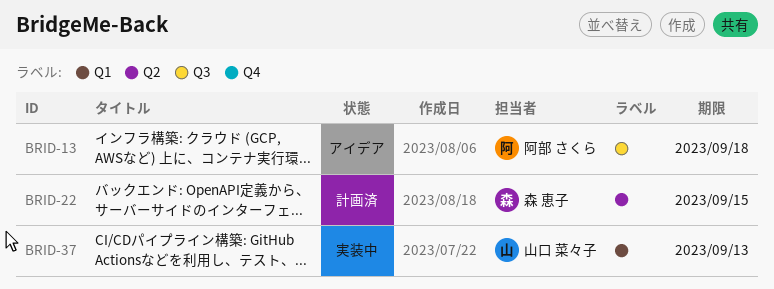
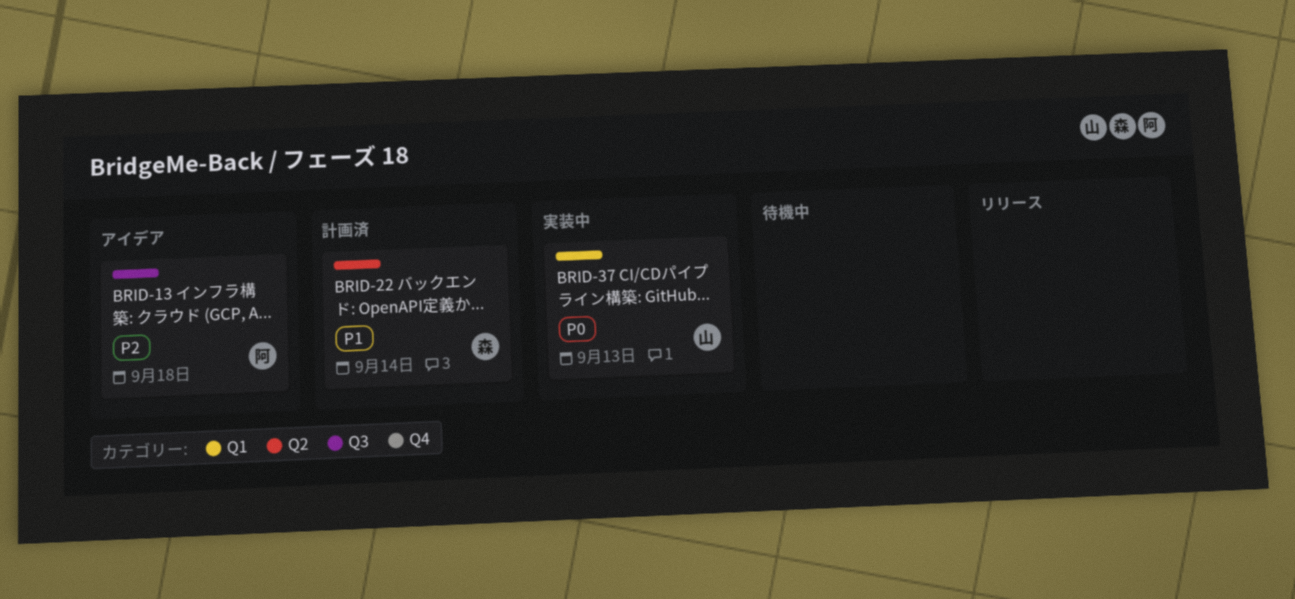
BRID-22, due: Sep 15 -> Sep 14

